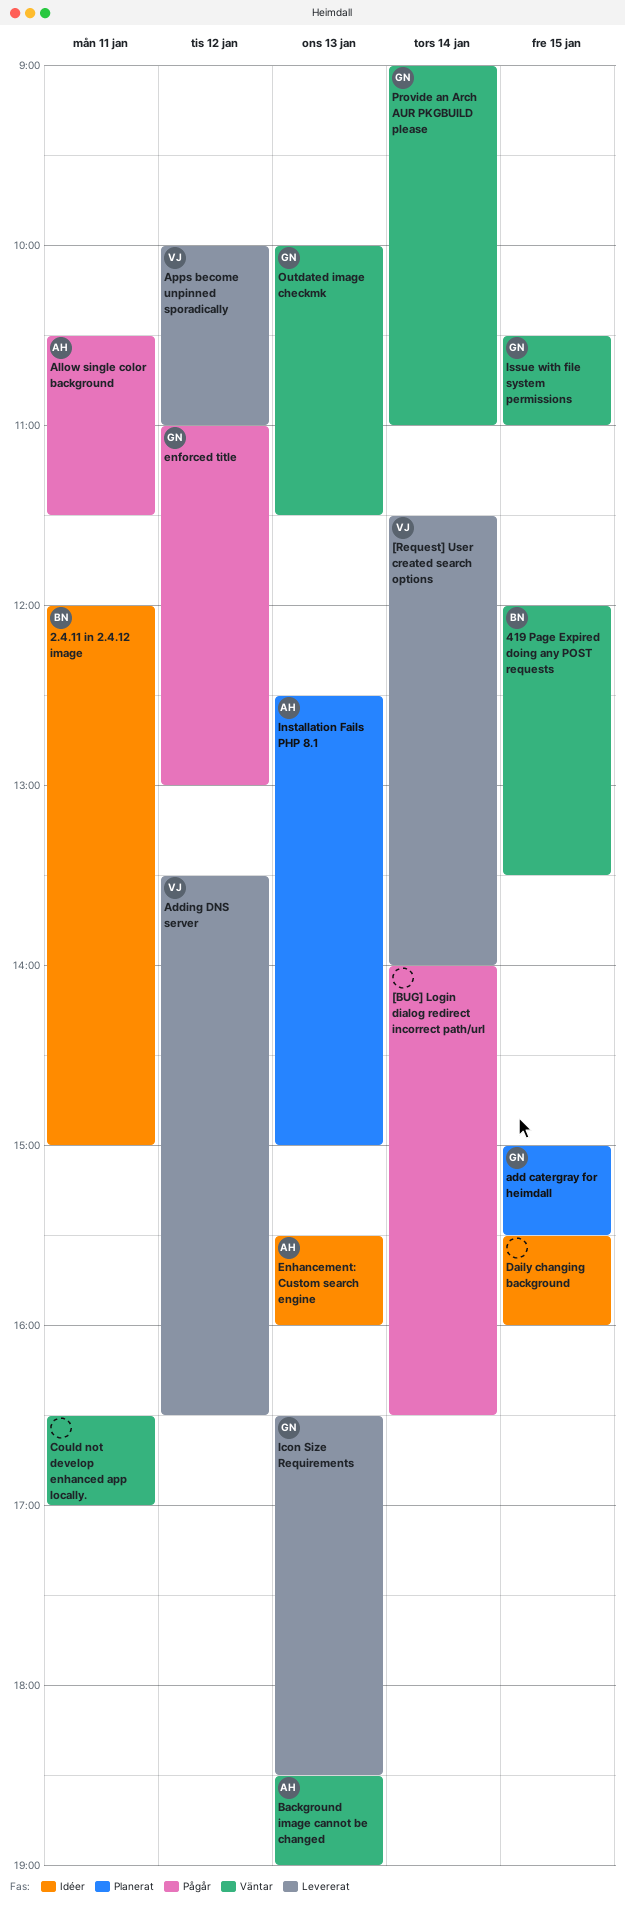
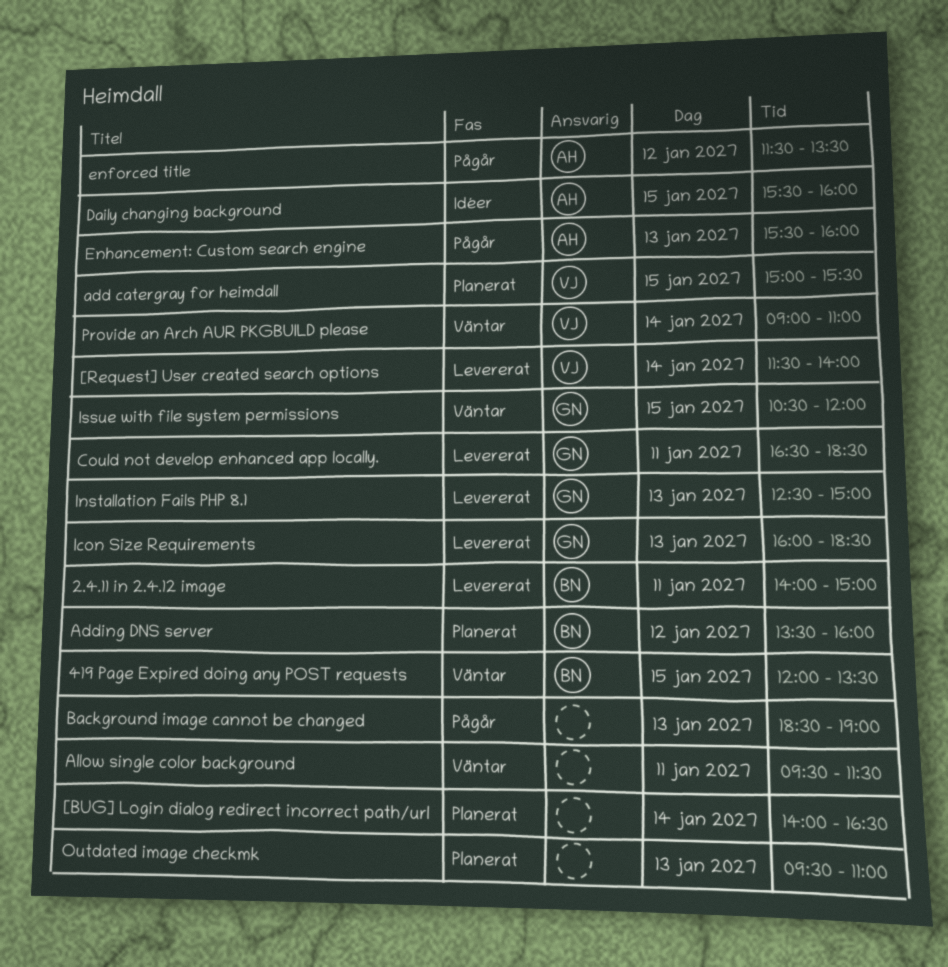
2.4.11 in 2.4.12 image, status: Idéer -> Levererat
2.4.11 in 2.4.12 image, begins: 12:00 -> 14:00
[BUG] Login dialog redirect incorrect path/url, status: Pågår -> Planerat
add catergray for heimdall, owner: GN -> VJ
Adding DNS server, status: Levererat -> Planerat
Adding DNS server, owner: VJ -> BN
Adding DNS server, ends: 16:30 -> 16:00
Allow single color background, status: Pågår -> Väntar
Allow single color background, owner: AH -> none
Allow single color background, begins: 10:30 -> 09:30
Apps become unpinned sporadically: present -> none
Background image cannot be changed, status: Väntar -> Pågår
Background image cannot be changed, owner: AH -> none
Could not develop enhanced app locally., status: Väntar -> Levererat
Could not develop enhanced app locally., owner: none -> GN
Could not develop enhanced app locally., ends: 17:00 -> 18:30
Daily changing background, owner: none -> AH
enforced title, owner: GN -> AH
enforced title, begins: 11:00 -> 11:30
enforced title, ends: 13:00 -> 13:30
Enhancement: Custom search engine, status: Idéer -> Pågår
Icon Size Requirements, begins: 16:30 -> 16:00
Installation Fails PHP 8.1, status: Planerat -> Levererat
Installation Fails PHP 8.1, owner: AH -> GN
Issue with file system permissions, ends: 11:00 -> 12:00
Outdated image checkmk, status: Väntar -> Planerat
Outdated image checkmk, owner: GN -> none
Outdated image checkmk, begins: 10:00 -> 09:30
Outdated image checkmk, ends: 11:30 -> 11:00
Provide an Arch AUR PKGBUILD please, owner: GN -> VJ

